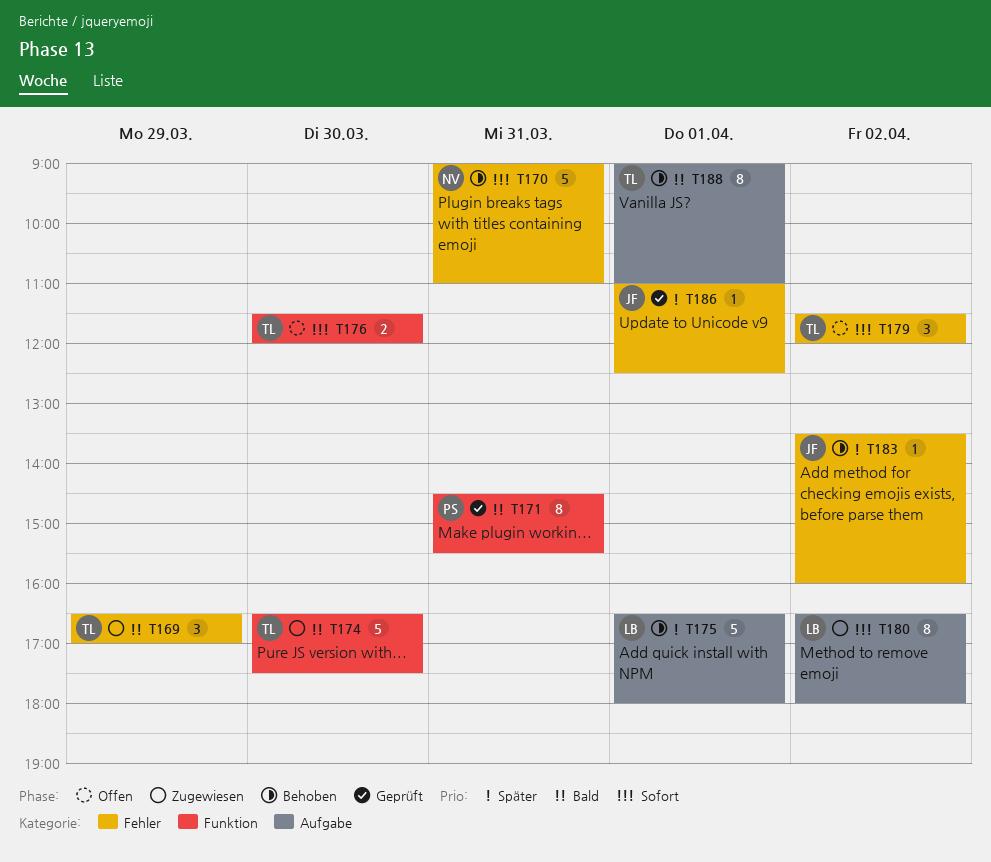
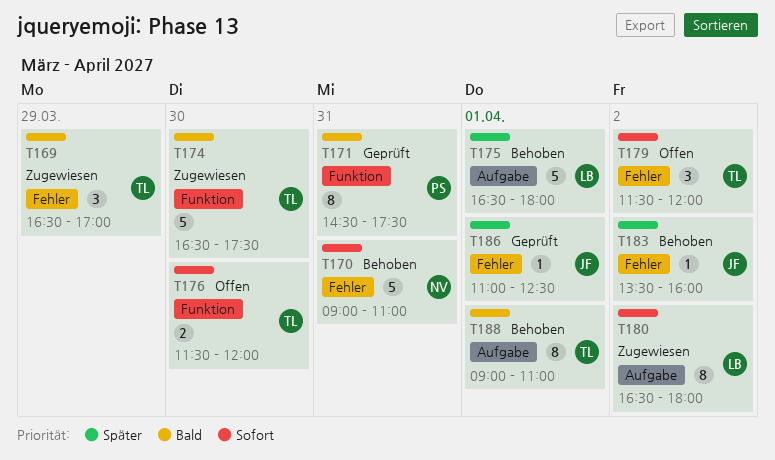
T171, ends: 15:30 -> 17:30

